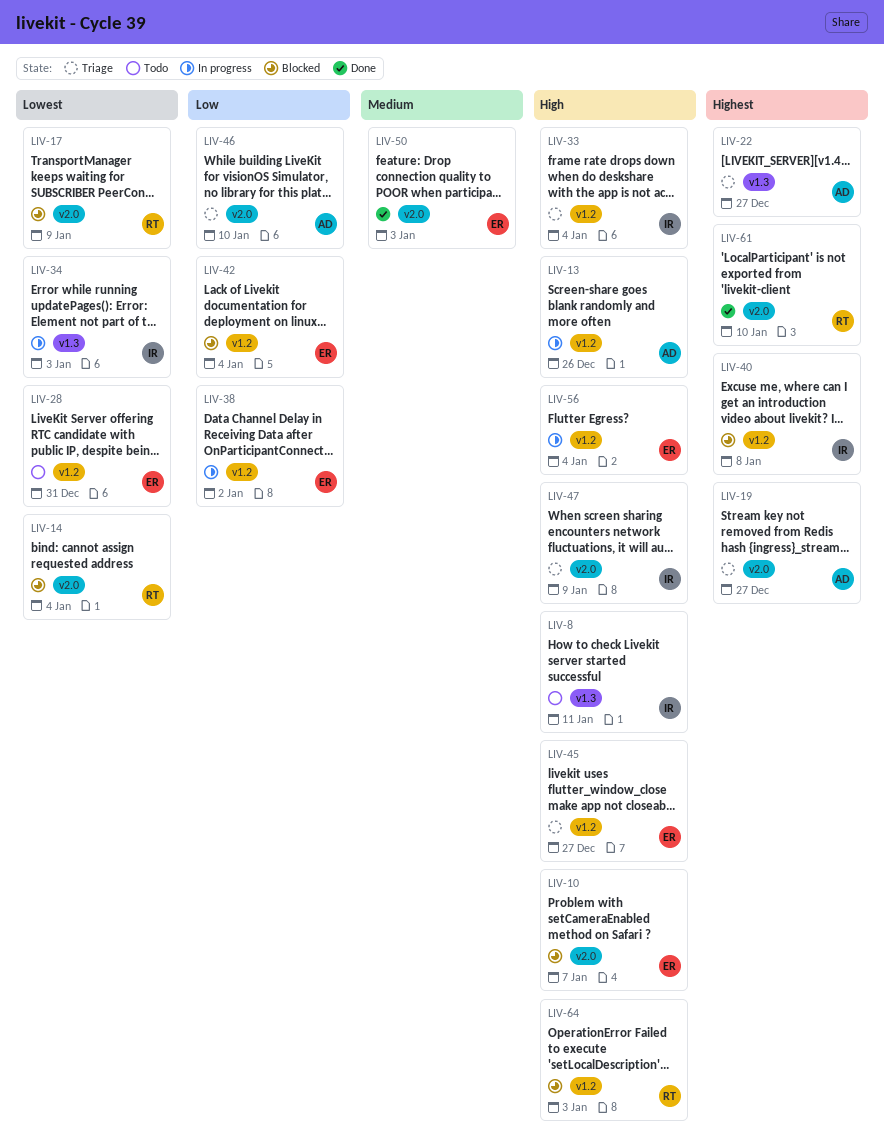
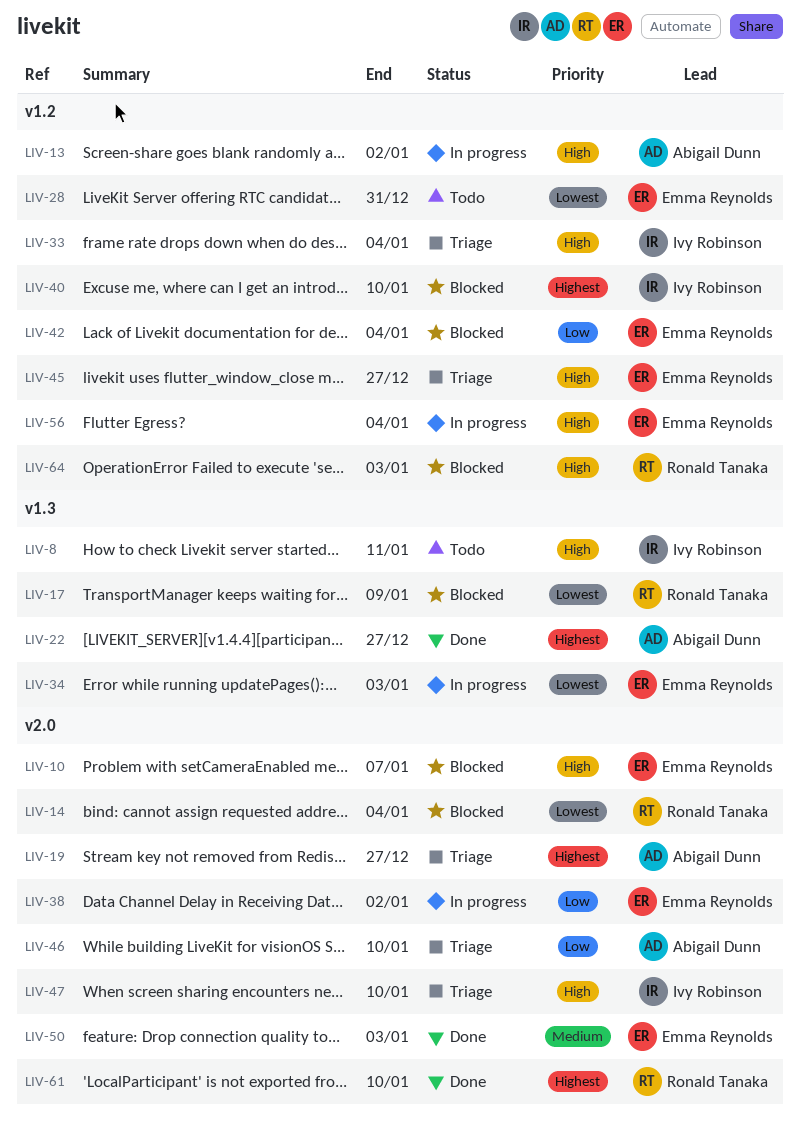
LIV-13, due: Dec 26 -> Jan 2
LIV-17, label: v2.0 -> v1.3
LIV-22, status: Triage -> Done
LIV-34, owner: Ivy Robinson -> Emma Reynolds
LIV-38, label: v1.2 -> v2.0
LIV-40, due: Jan 8 -> Jan 10
LIV-47, due: Jan 9 -> Jan 10

